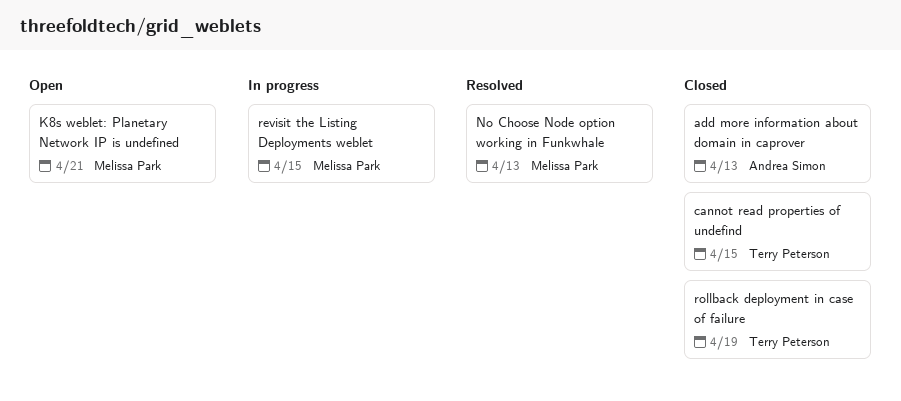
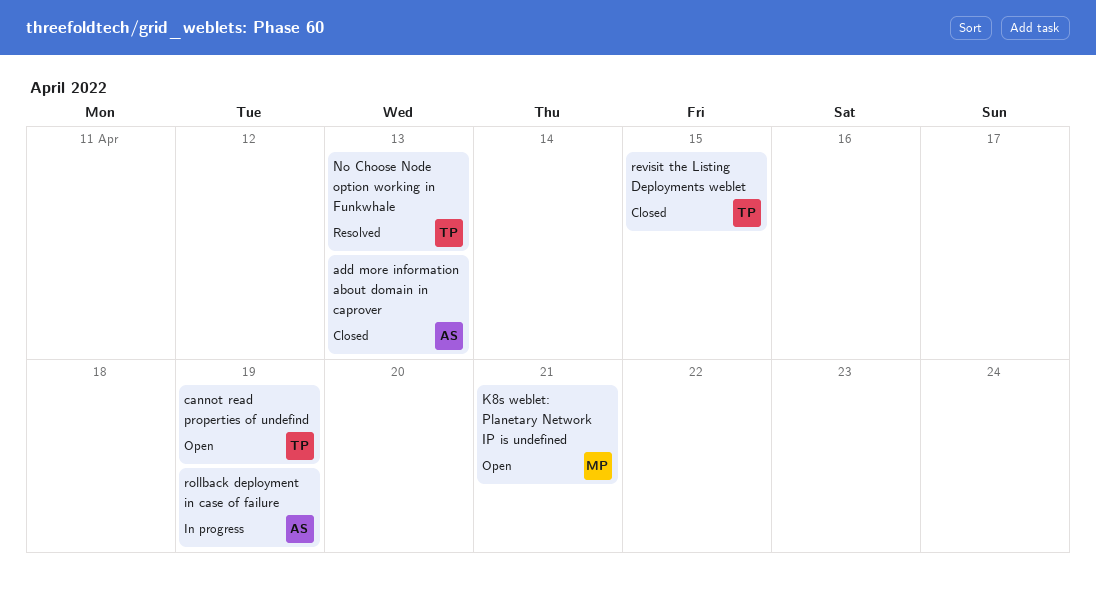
cannot read properties of undefind, status: Closed -> Open
cannot read properties of undefind, due: Apr 15 -> Apr 19
No Choose Node option working in Funkwhale, owner: Melissa Park -> Terry Peterson
revisit the Listing Deployments weblet, status: In progress -> Closed
revisit the Listing Deployments weblet, owner: Melissa Park -> Terry Peterson
rollback deployment in case of failure, status: Closed -> In progress
rollback deployment in case of failure, owner: Terry Peterson -> Andrea Simon

